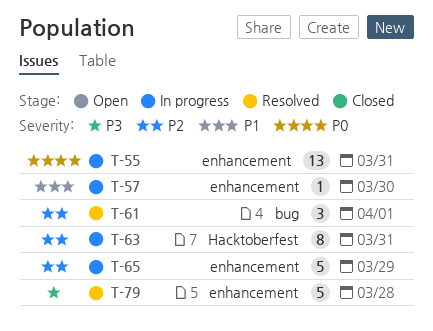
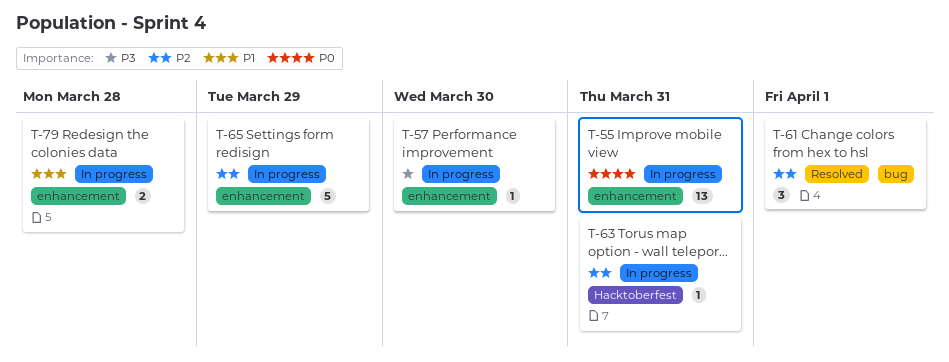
T-57, priority: P1 -> P3
T-63, estimate: 8 -> 1
T-79, status: Resolved -> In progress
T-79, priority: P3 -> P1
T-79, estimate: 5 -> 2

